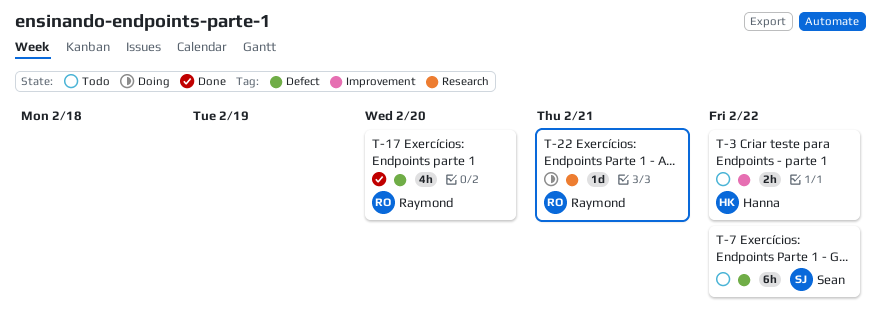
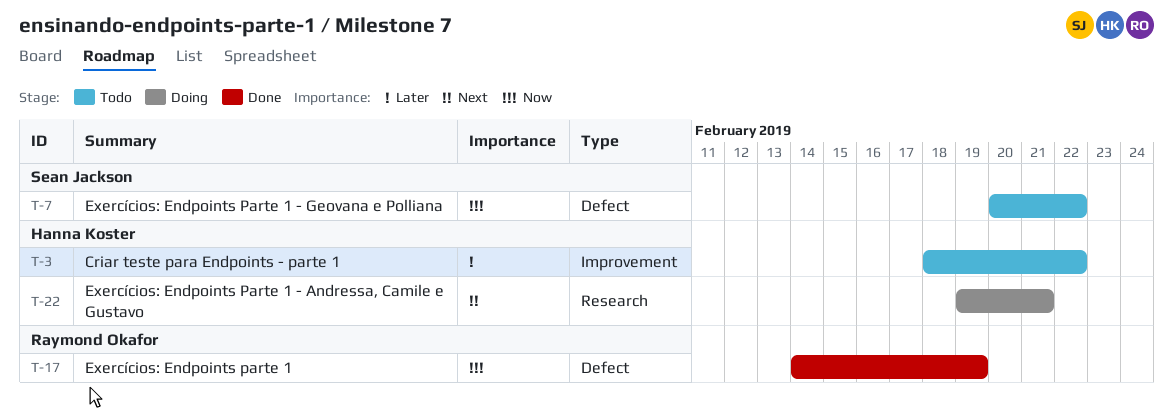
T-17, due: Feb 20 -> Feb 19
T-22, owner: Raymond Okafor -> Hanna Koster

